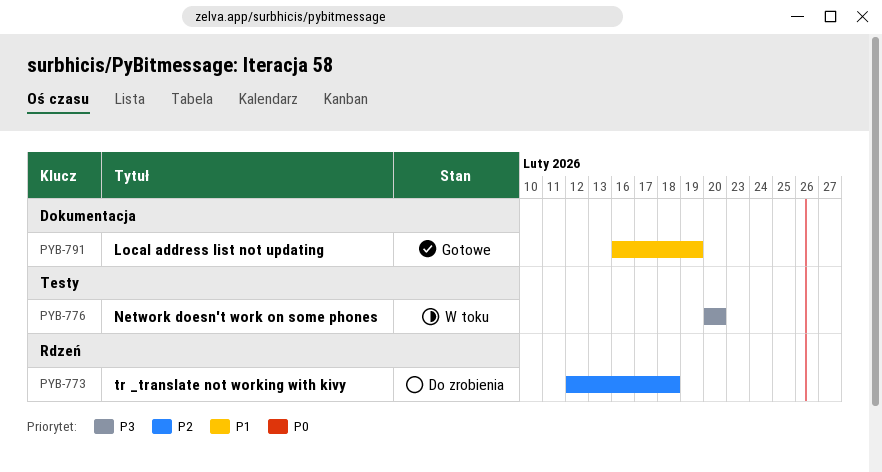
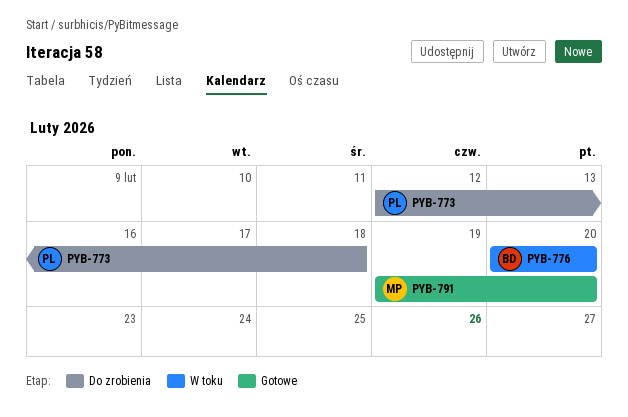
PYB-791, start: Feb 16 -> Feb 19
PYB-791, due: Feb 19 -> Feb 20

